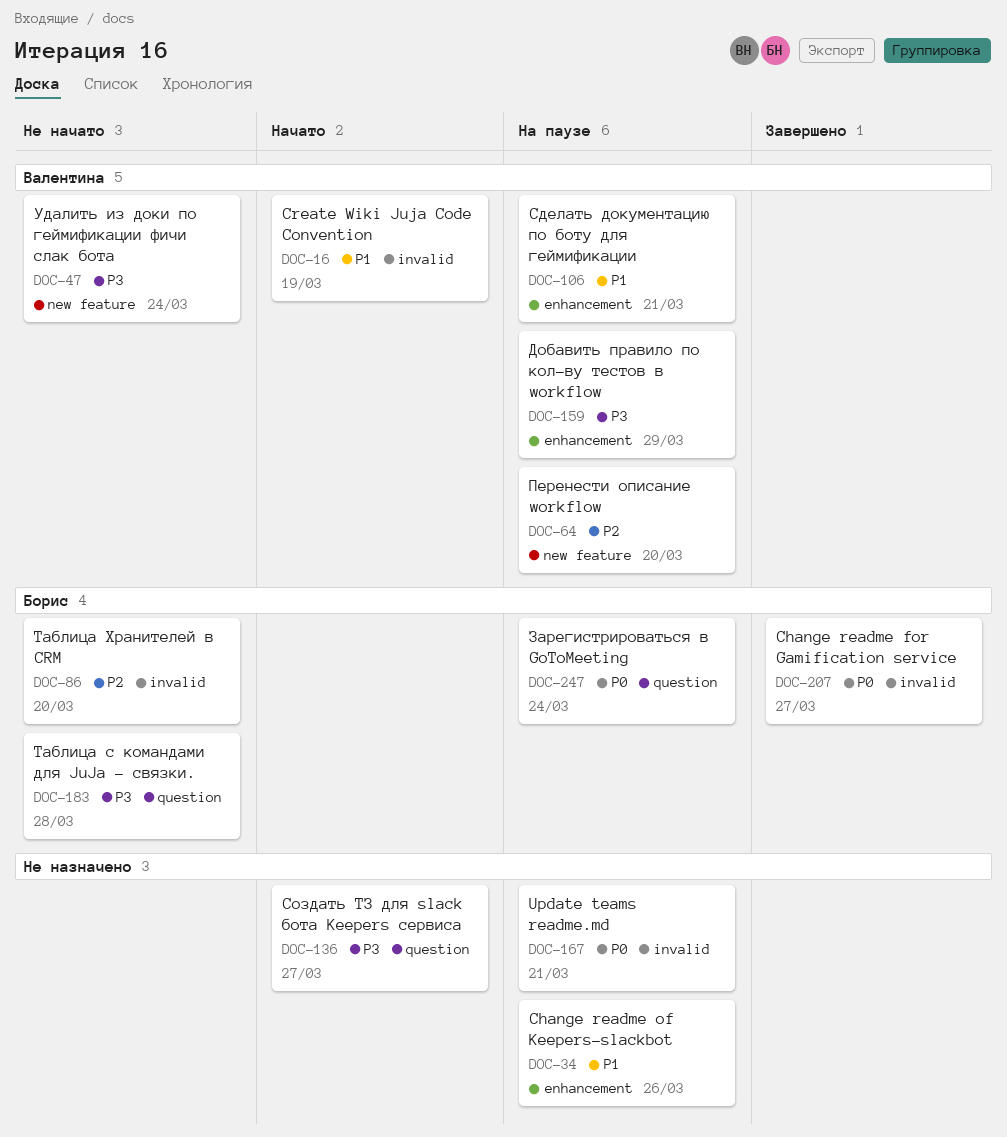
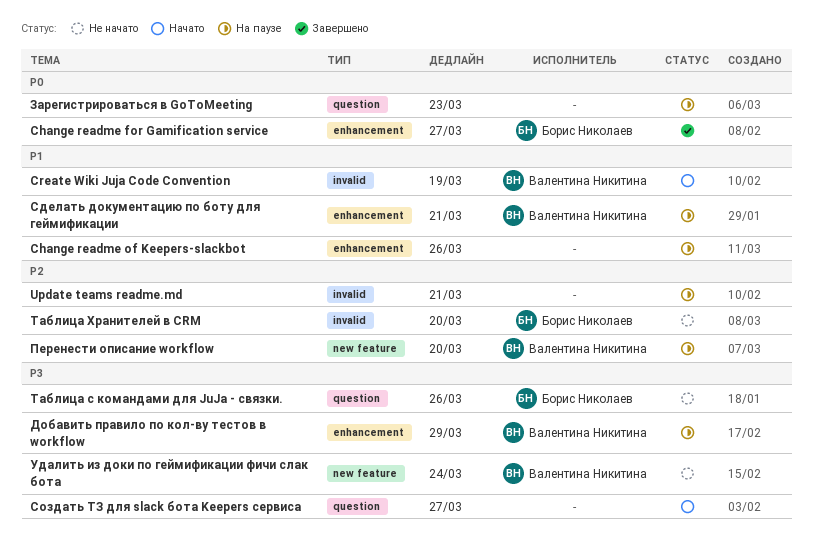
Change readme for Gamification service, label: invalid -> enhancement
Update teams readme.md, priority: P0 -> P2
Зарегистрироваться в GoToMeeting, owner: Борис Николаев -> none
Зарегистрироваться в GoToMeeting, due: Mar 24 -> Mar 23
Таблица с командами для JuJa - связки., due: Mar 28 -> Mar 26

